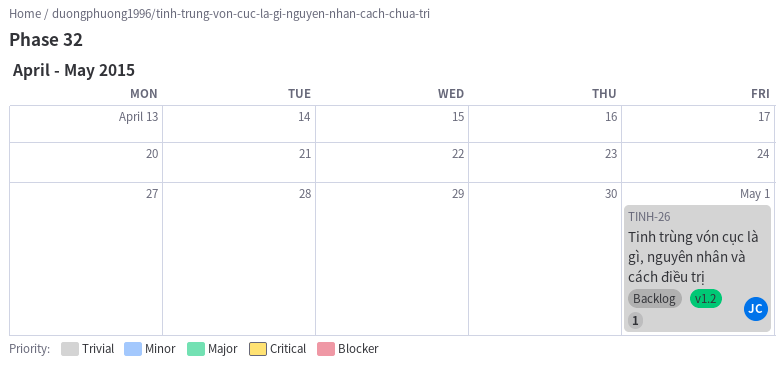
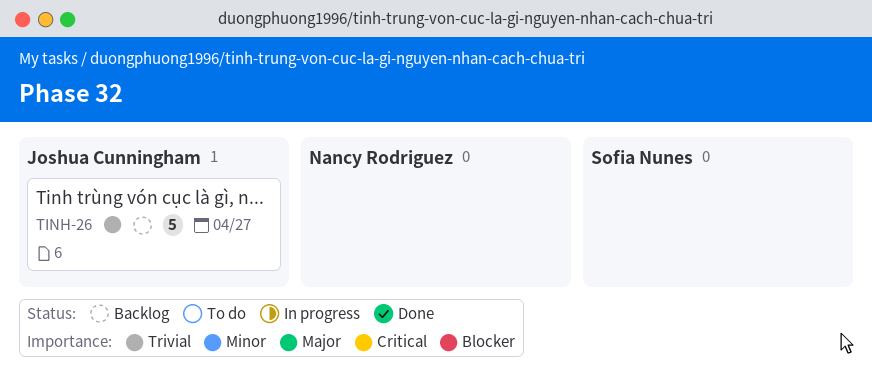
TINH-26, estimate: 1 -> 5
TINH-26, due: May 1 -> Apr 27

